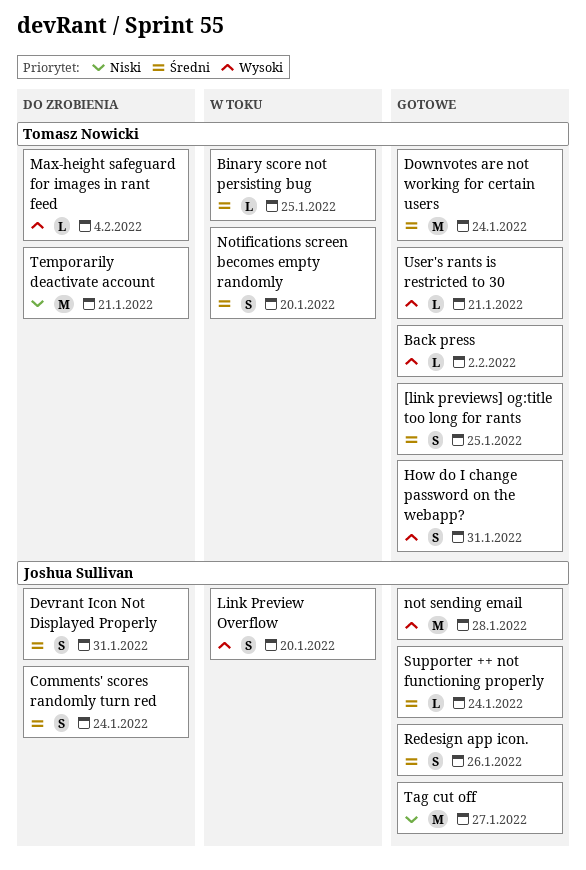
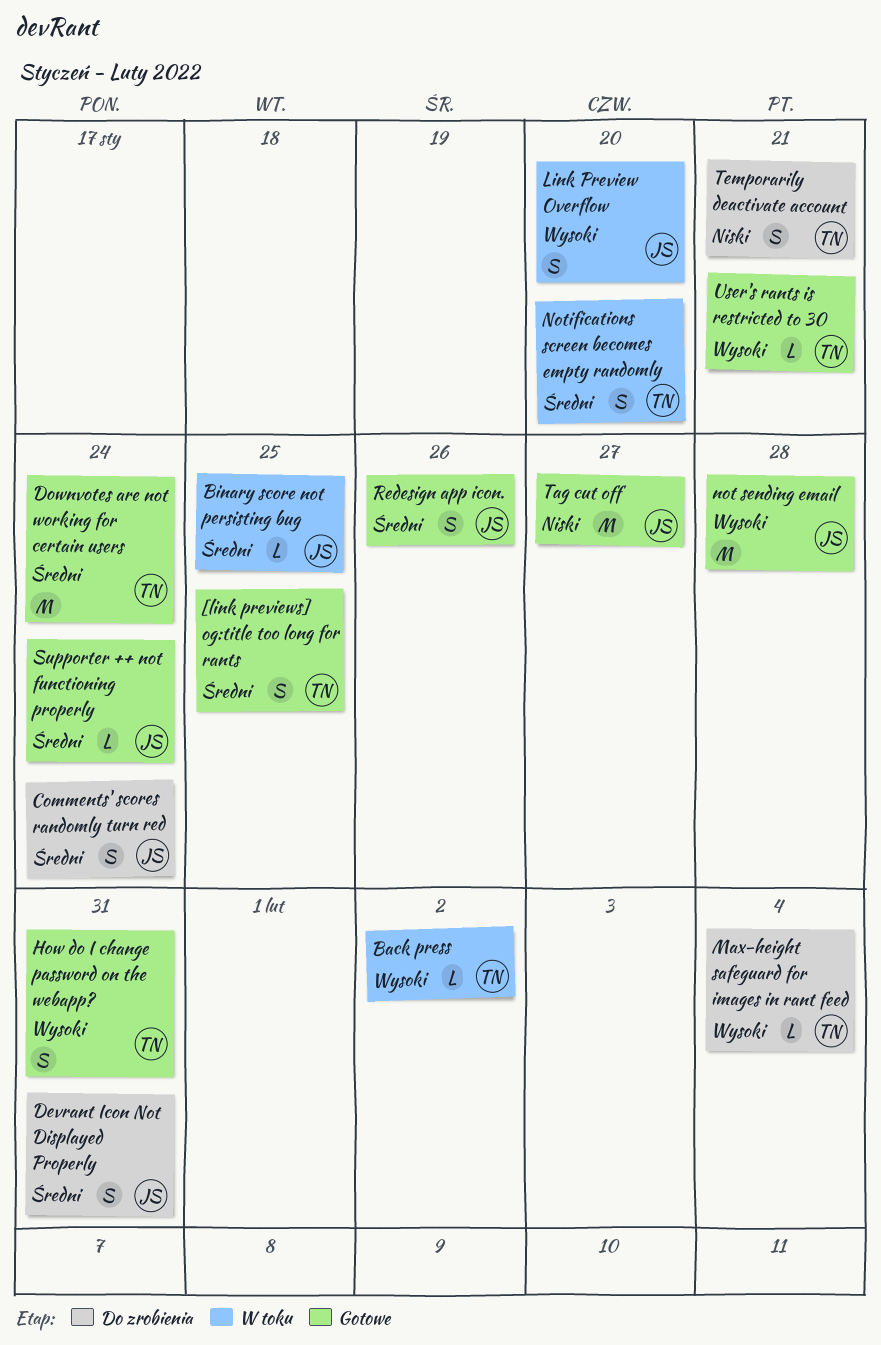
Back press, status: Gotowe -> W toku
Binary score not persisting bug, owner: Tomasz Nowicki -> Joshua Sullivan
Temporarily deactivate account, estimate: M -> S

